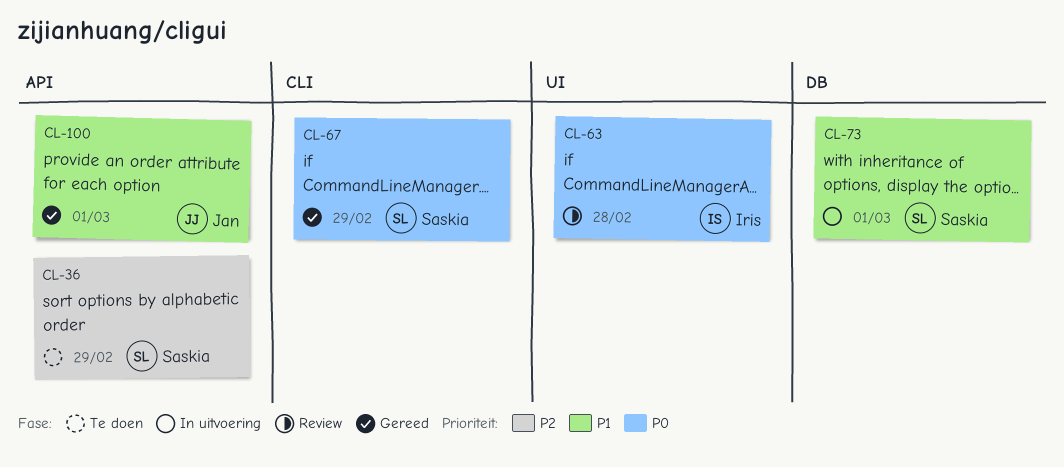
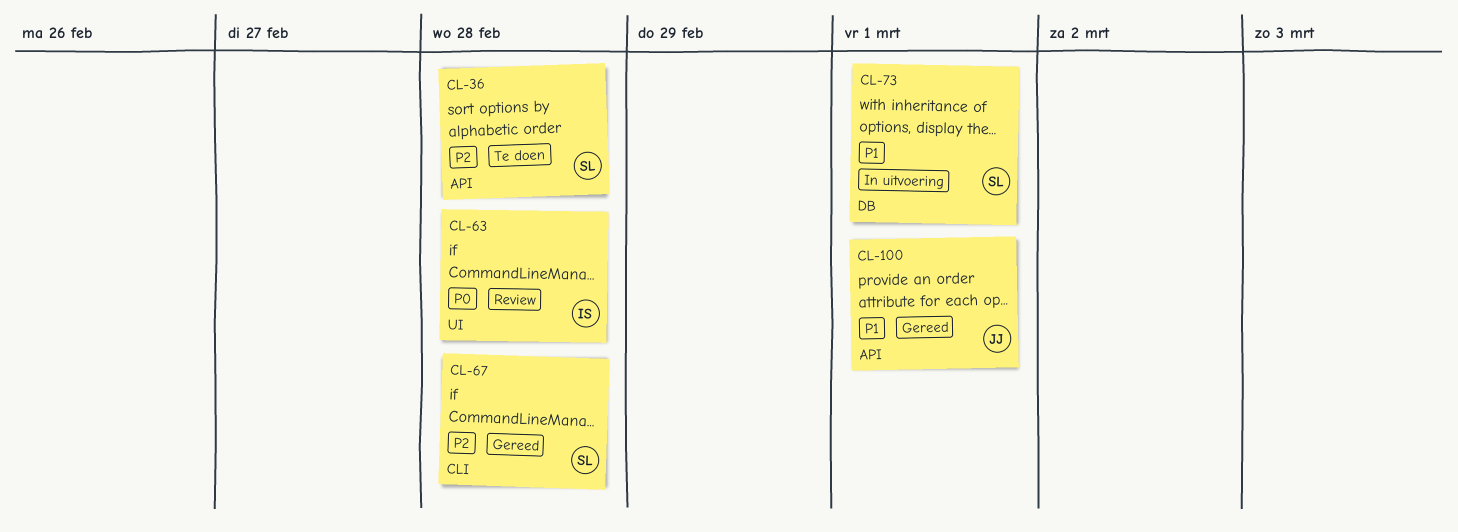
CL-36, due: Feb 29 -> Feb 28
CL-67, priority: P0 -> P2
CL-67, due: Feb 29 -> Feb 28

